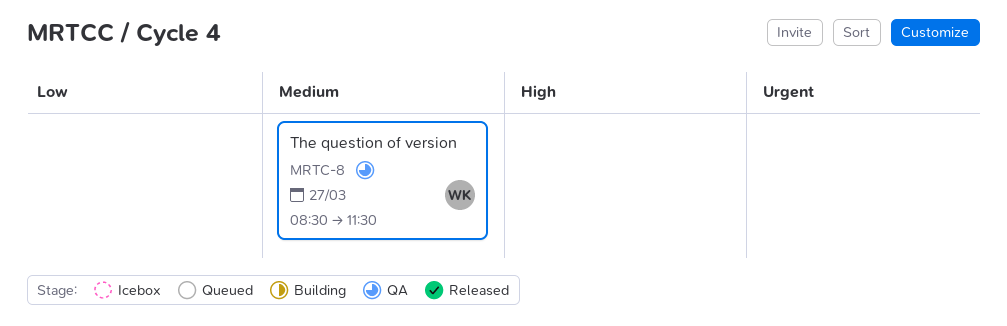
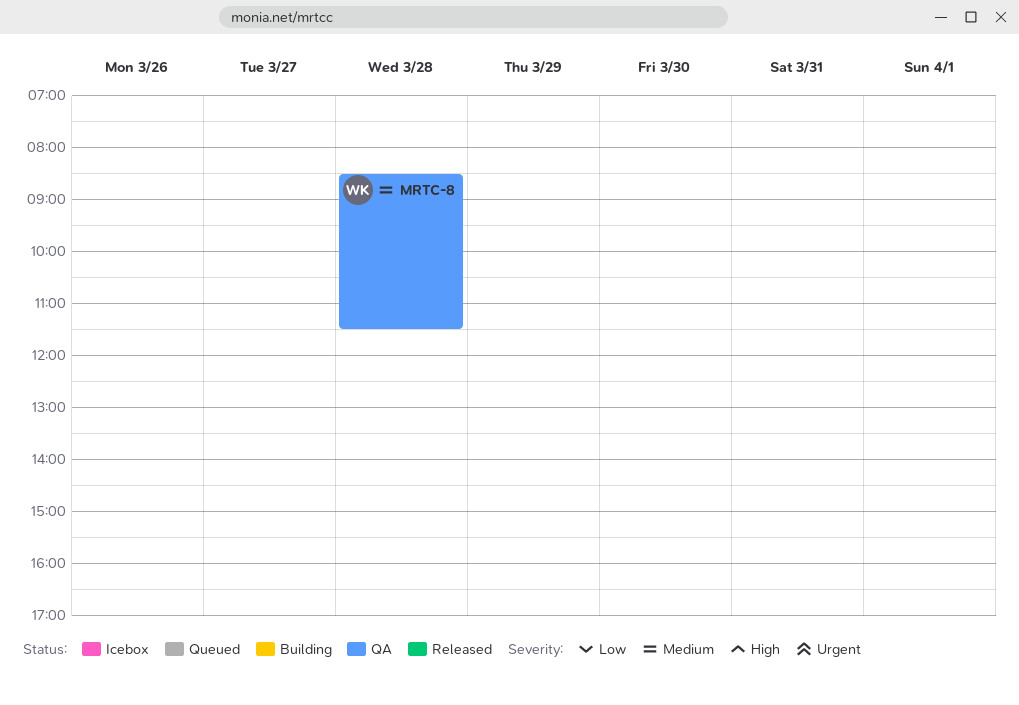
MRTC-8, day: Mar 27 -> Mar 28

